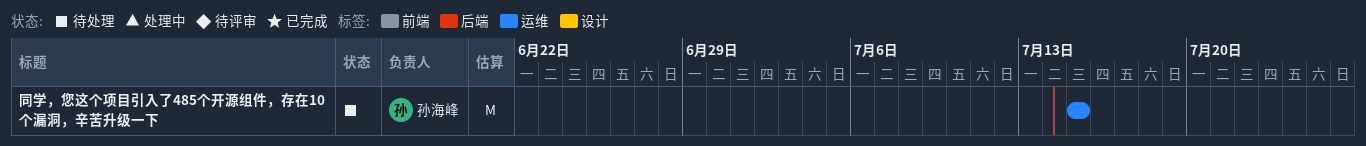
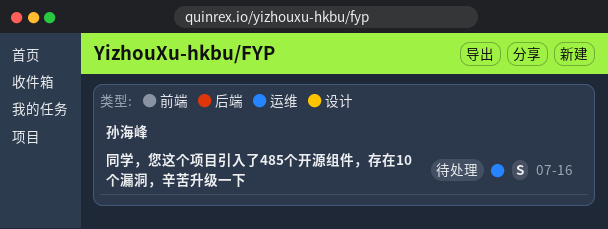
同学，您这个项目引入了485个开源组件，存在10个漏洞，辛苦升级一下, estimate: M -> S
同学，您这个项目引入了485个开源组件，存在10个漏洞，辛苦升级一下, due: Jul 15 -> Jul 16

